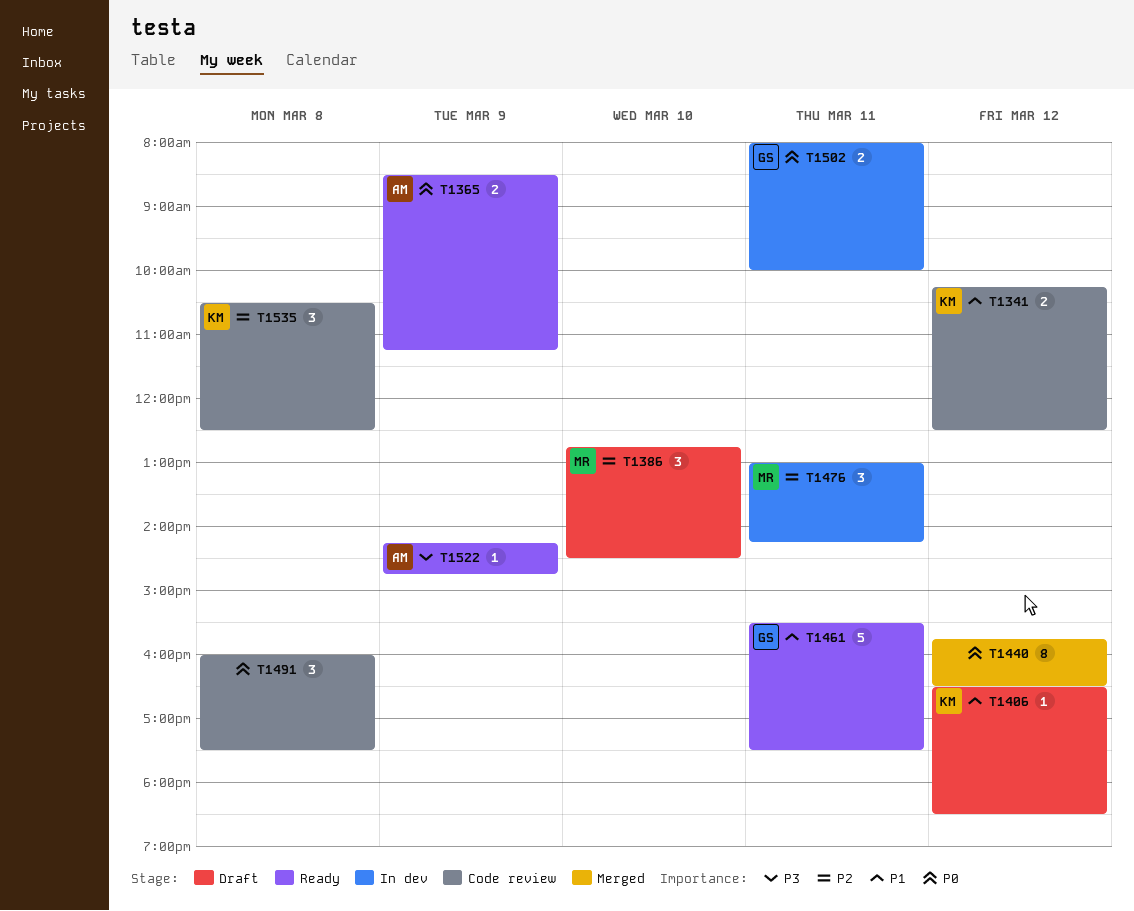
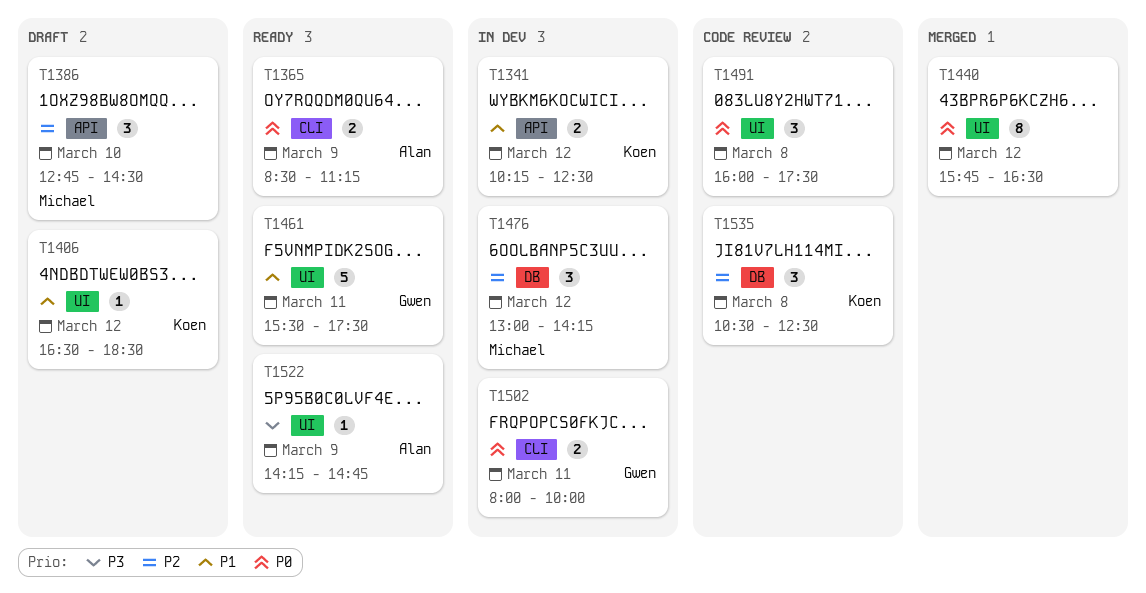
T1341, status: Code review -> In dev
T1476, day: Mar 11 -> Mar 12

